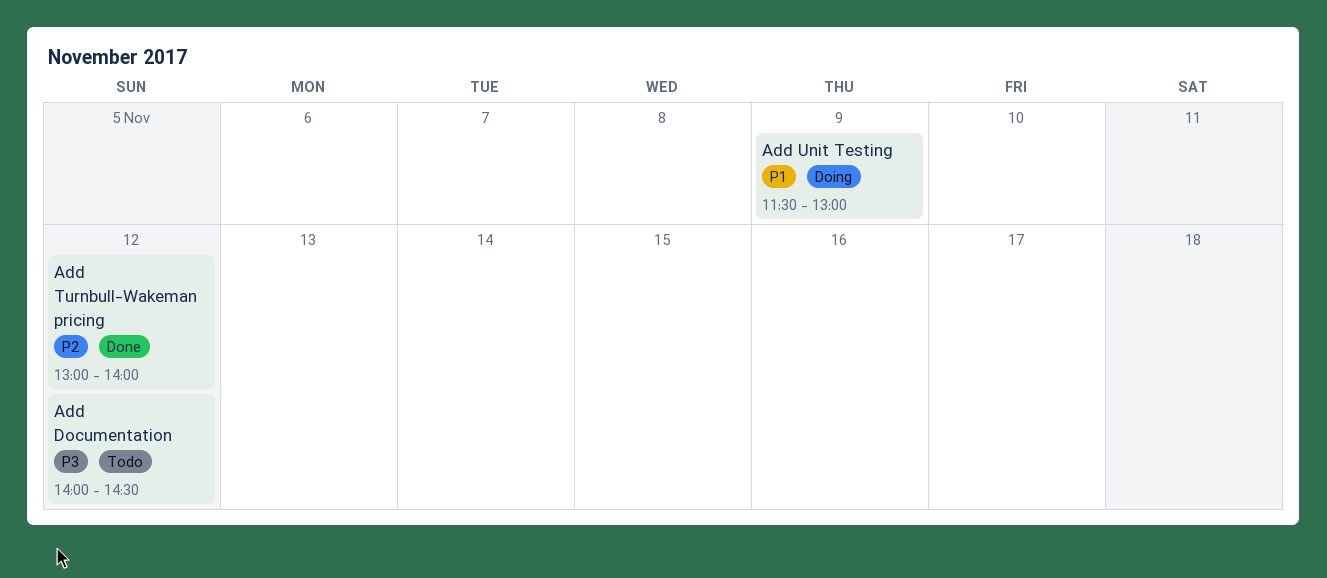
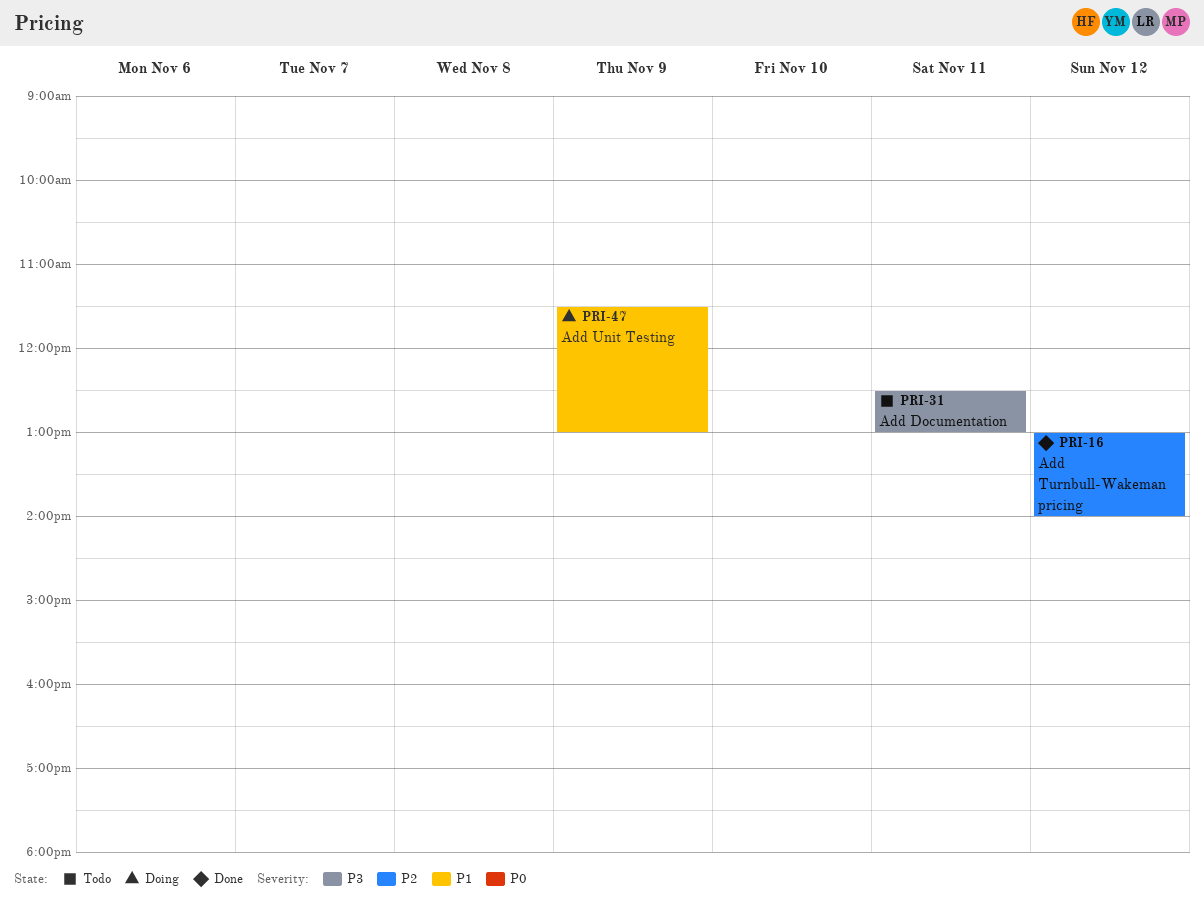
Add Documentation, day: Nov 12 -> Nov 11
Add Documentation, begins: 14:00 -> 12:30
Add Documentation, ends: 14:30 -> 13:00

